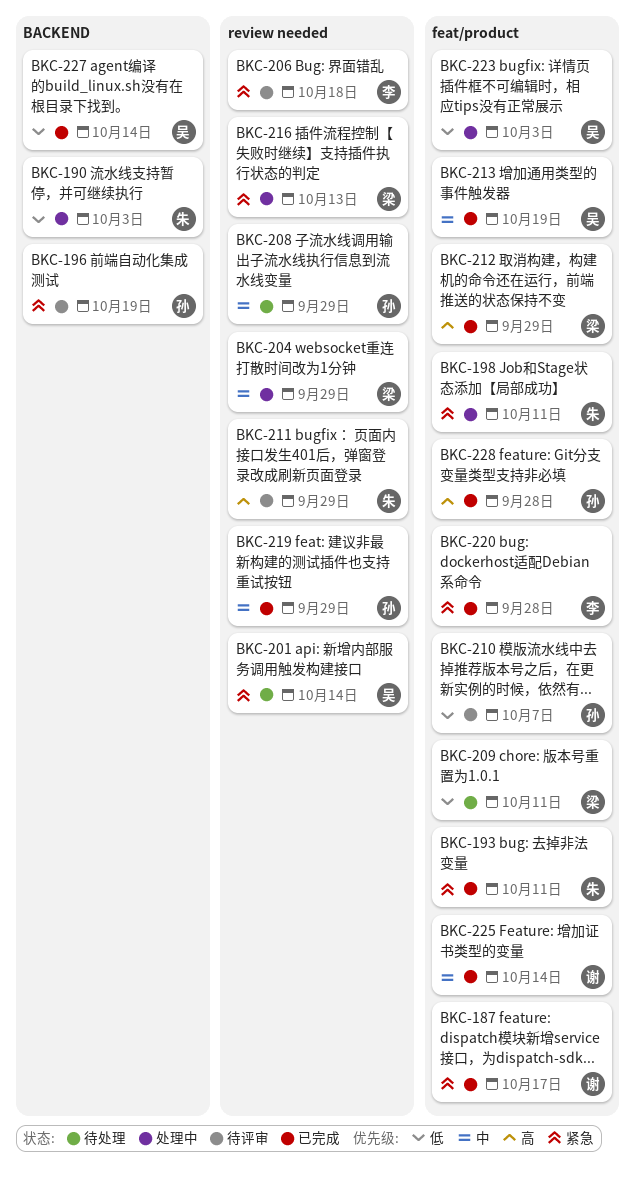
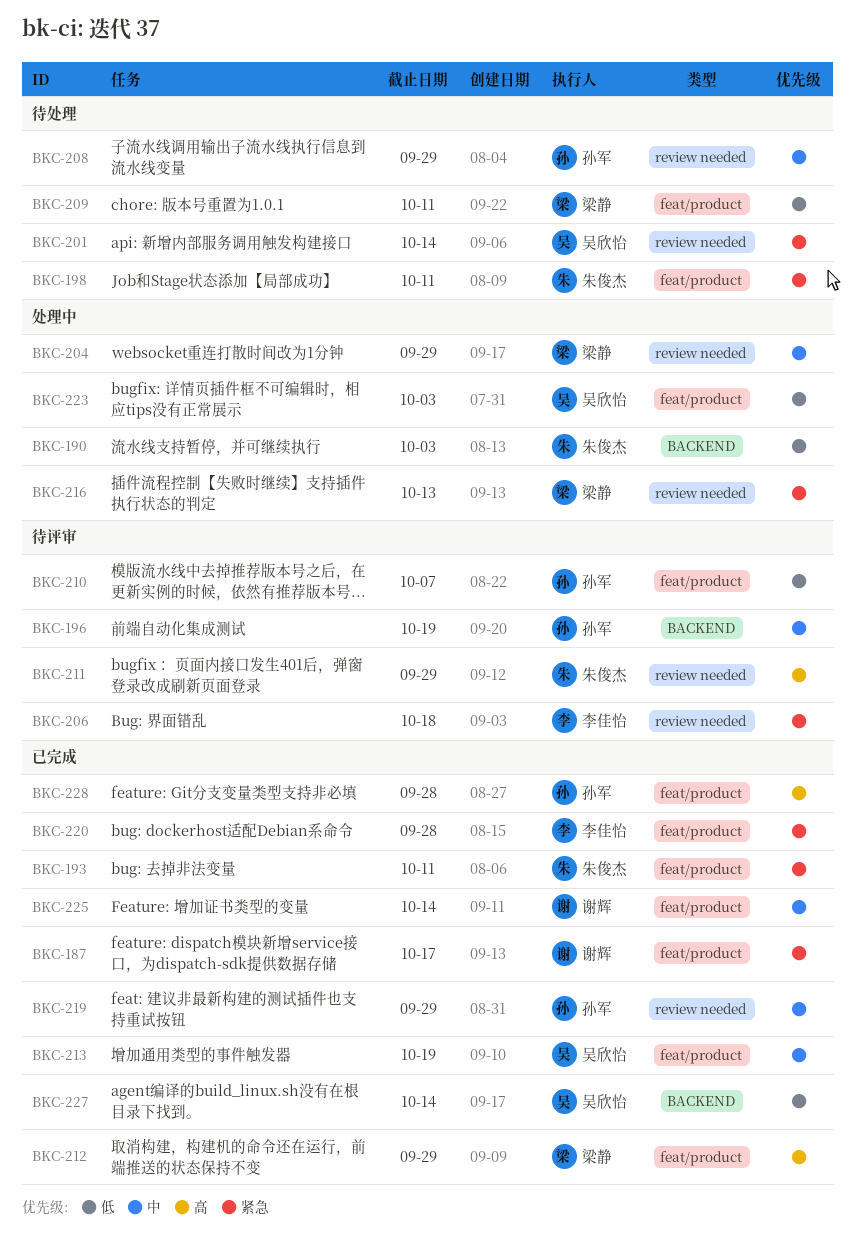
BKC-196, priority: 紧急 -> 中
BKC-198, status: 处理中 -> 待处理

